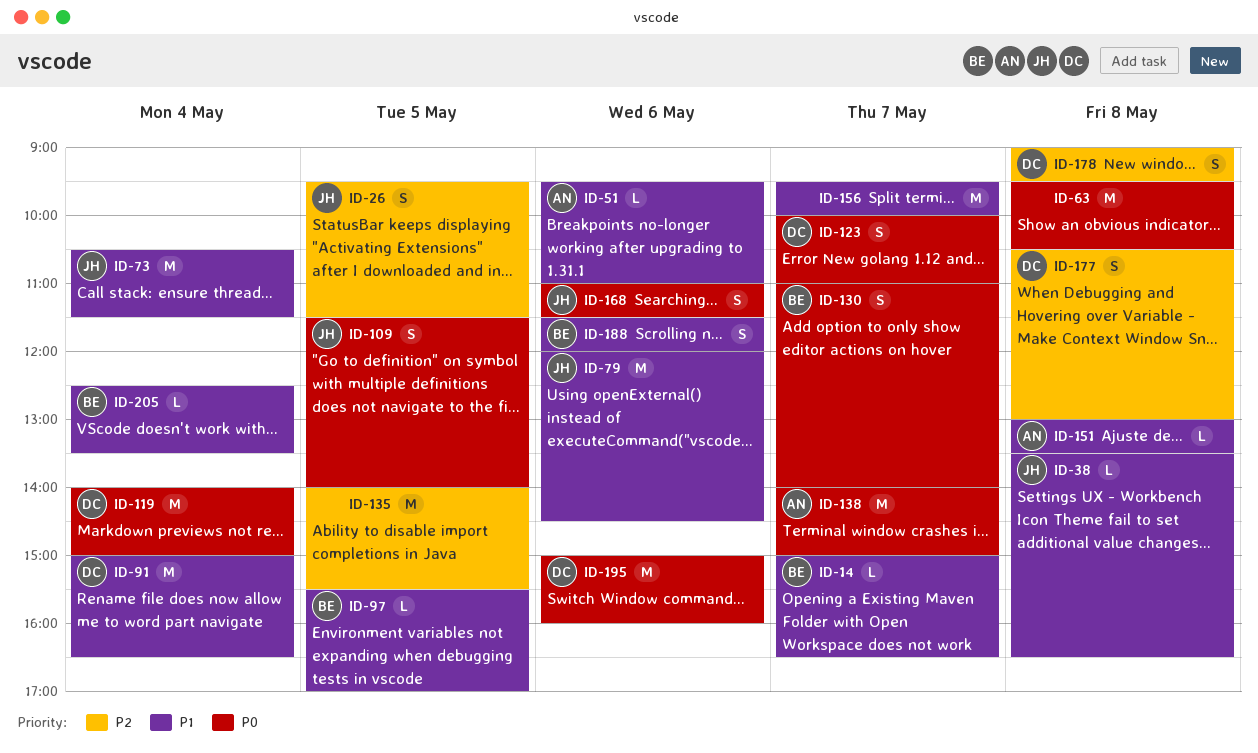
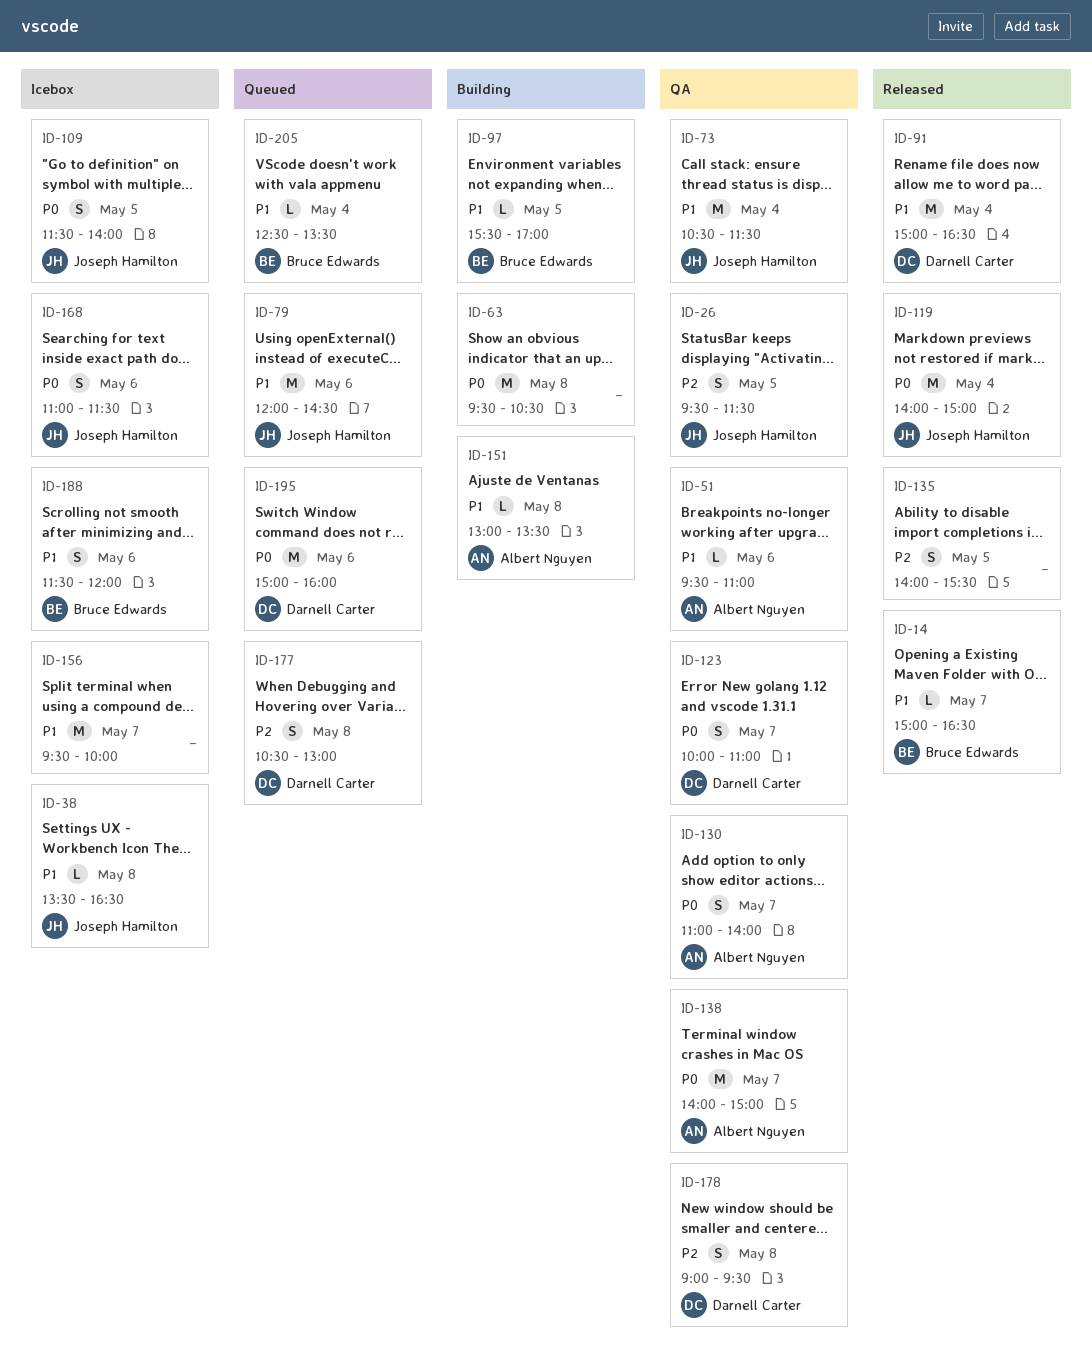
ID-119, owner: Darnell Carter -> Joseph Hamilton
ID-130, owner: Bruce Edwards -> Albert Nguyen
ID-135, estimate: M -> S

